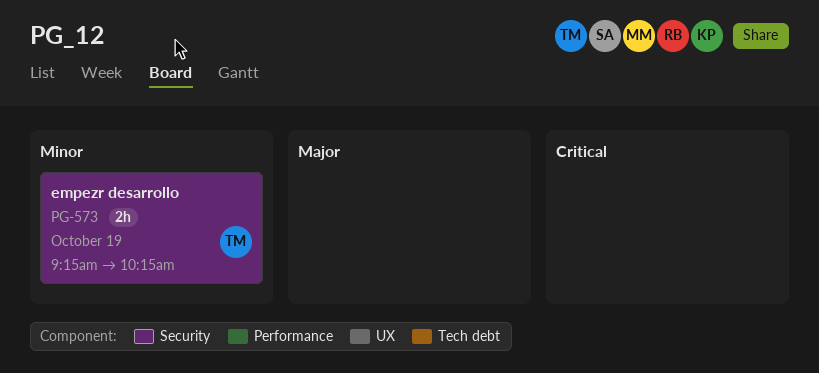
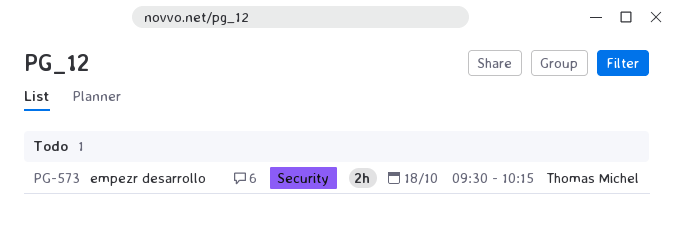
PG-573, day: Oct 19 -> Oct 18
PG-573, begins: 09:15 -> 09:30

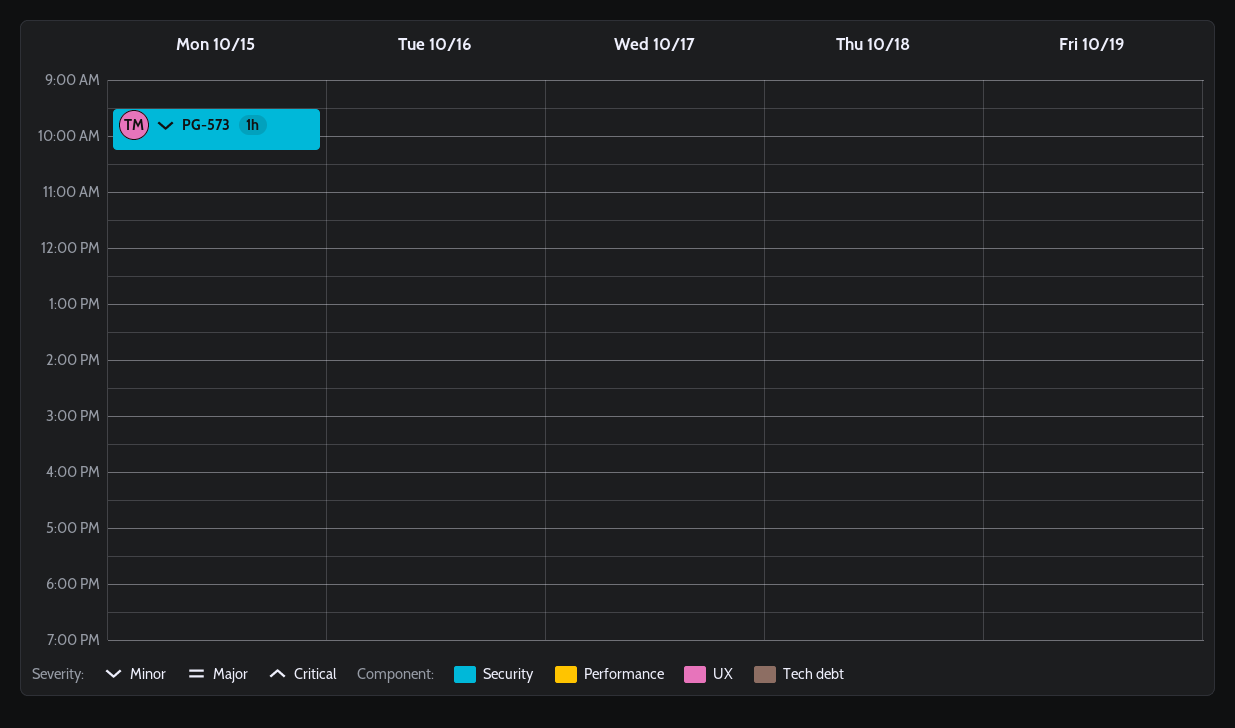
PG-573, estimate: 2h -> 1h
PG-573, day: Oct 18 -> Oct 15

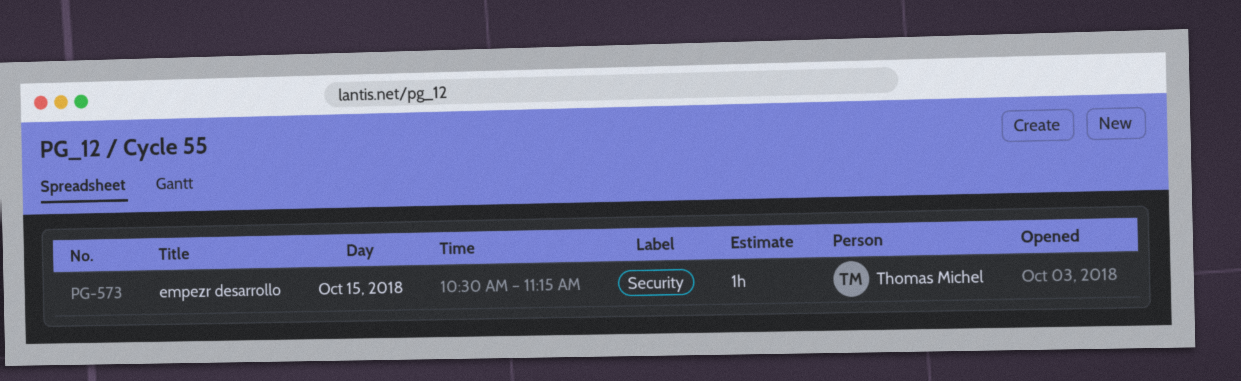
PG-573, begins: 09:30 -> 10:30
PG-573, ends: 10:15 -> 11:15

